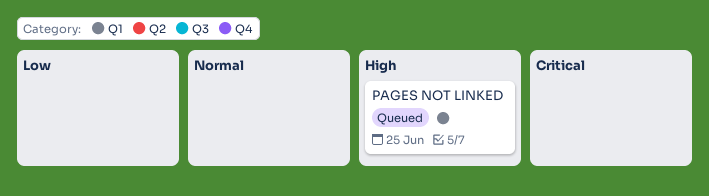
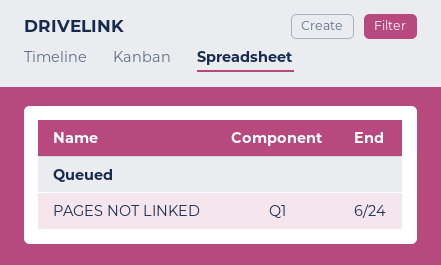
PAGES NOT LINKED, due: Jun 25 -> Jun 24

